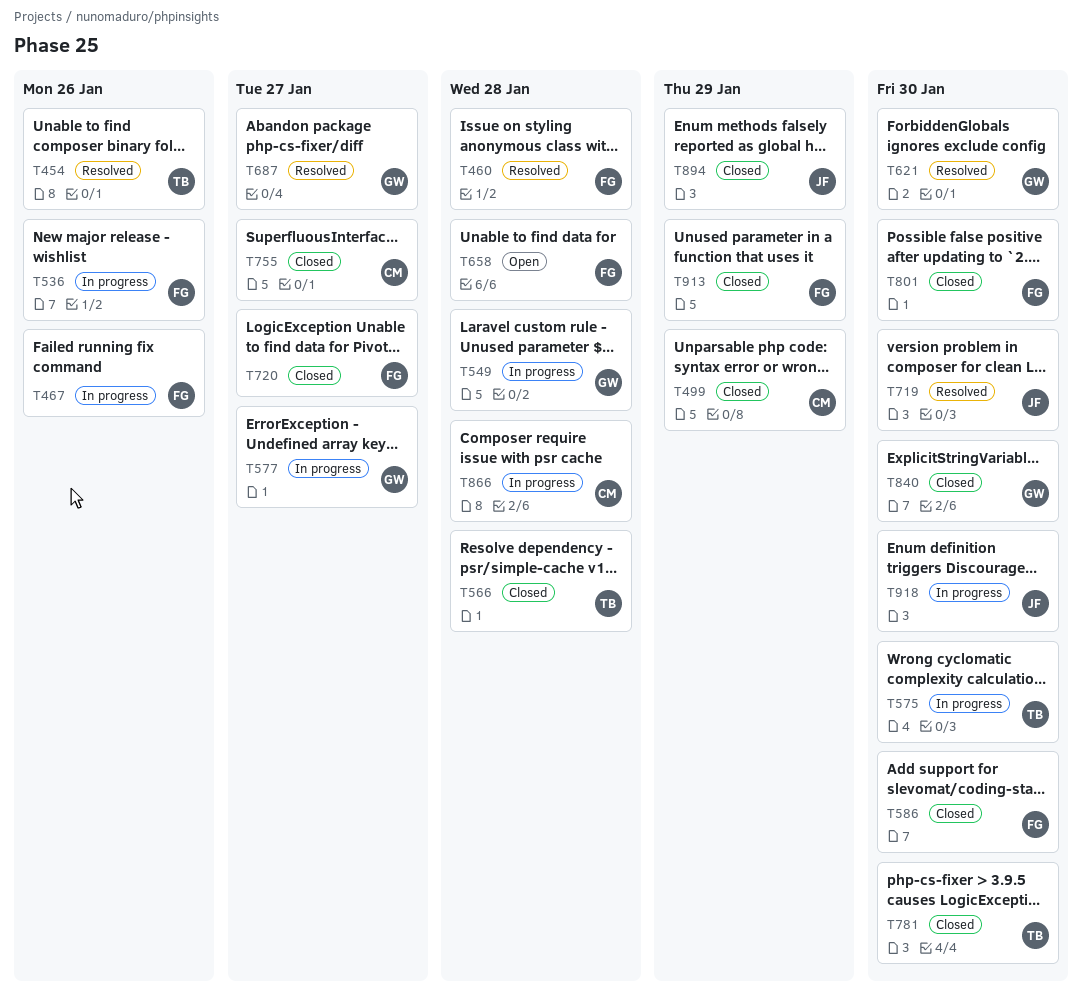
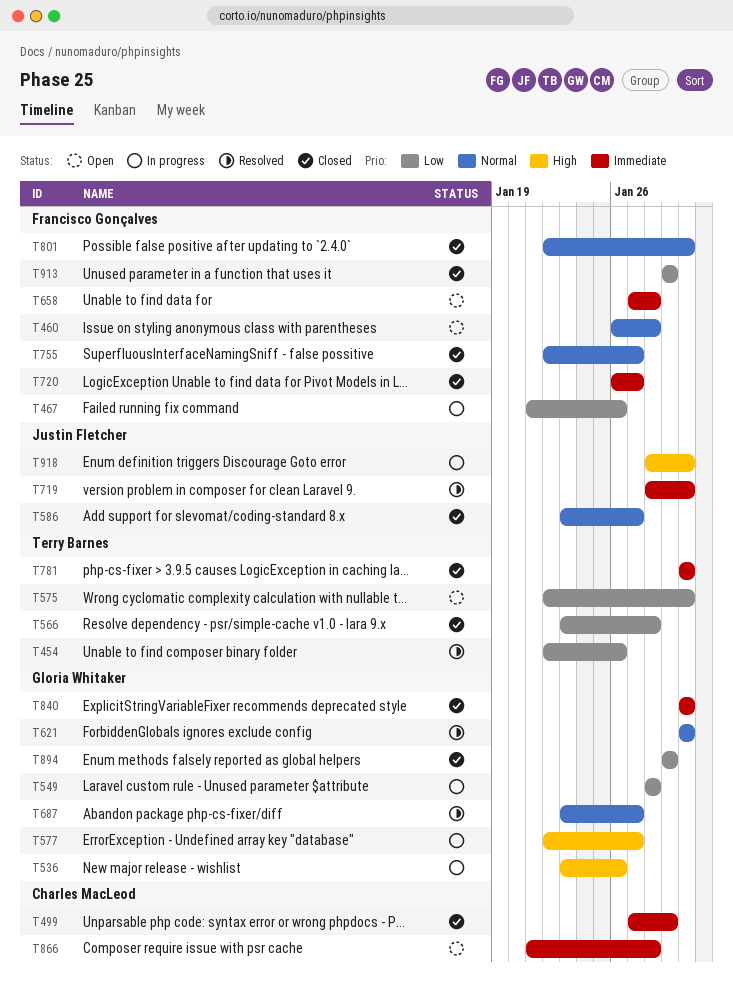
T460, status: Resolved -> Open
T536, owner: Francisco Gonçalves -> Gloria Whitaker
T575, status: In progress -> Open
T586, owner: Francisco Gonçalves -> Justin Fletcher
T586, due: Jan 30 -> Jan 27
T755, owner: Charles MacLeod -> Francisco Gonçalves
T866, status: In progress -> Open
T894, owner: Justin Fletcher -> Gloria Whitaker

